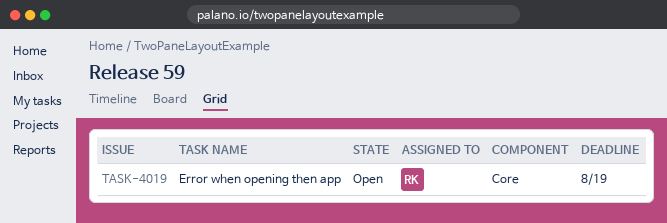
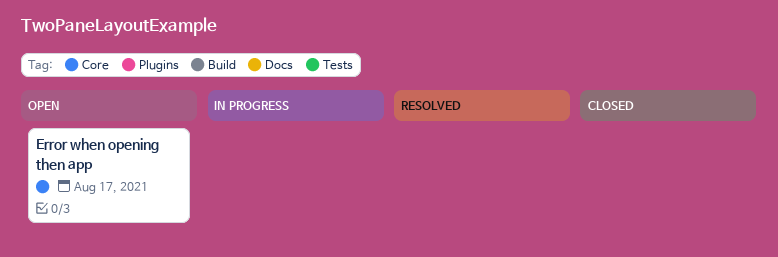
Error when opening then app, due: Aug 19 -> Aug 17

